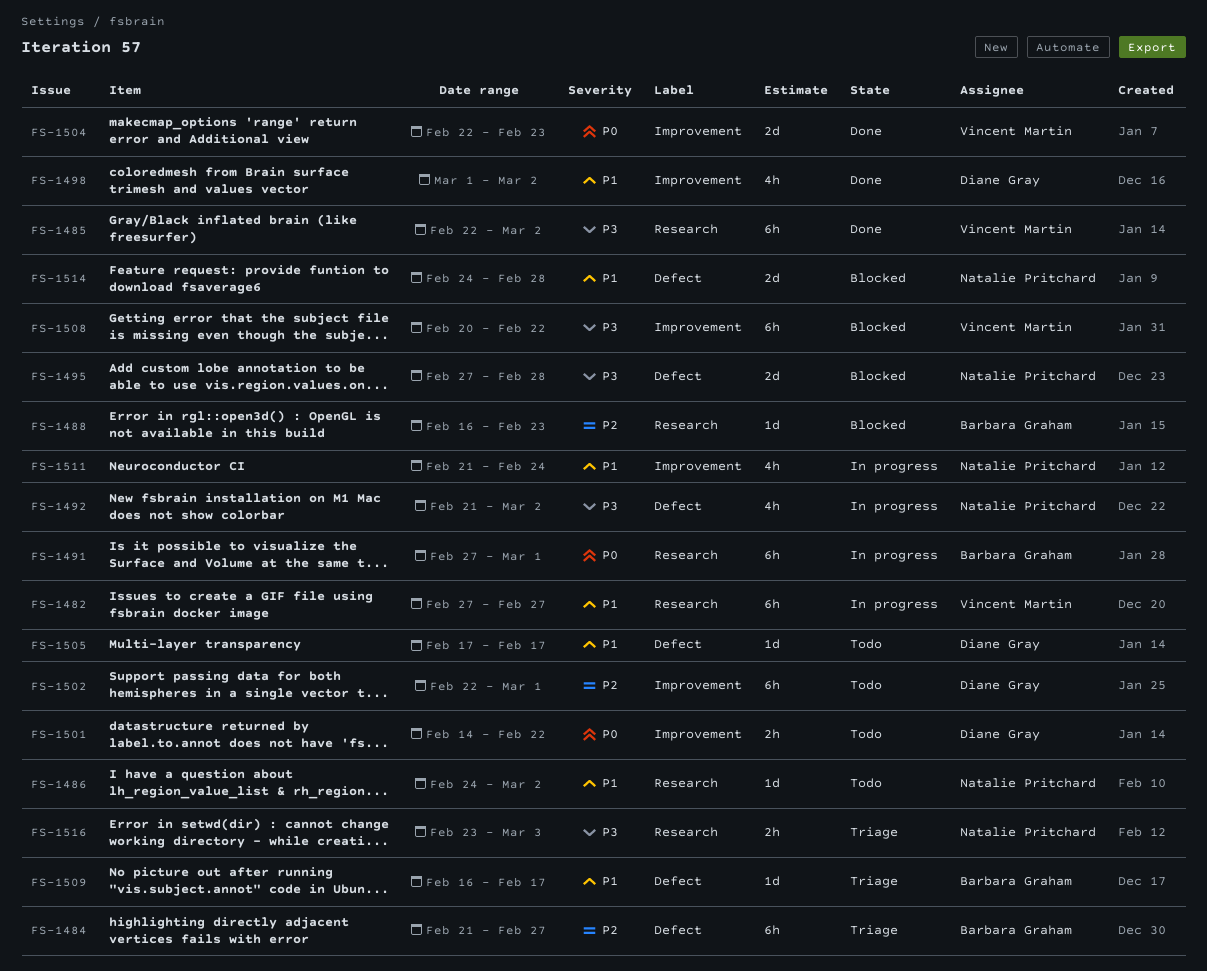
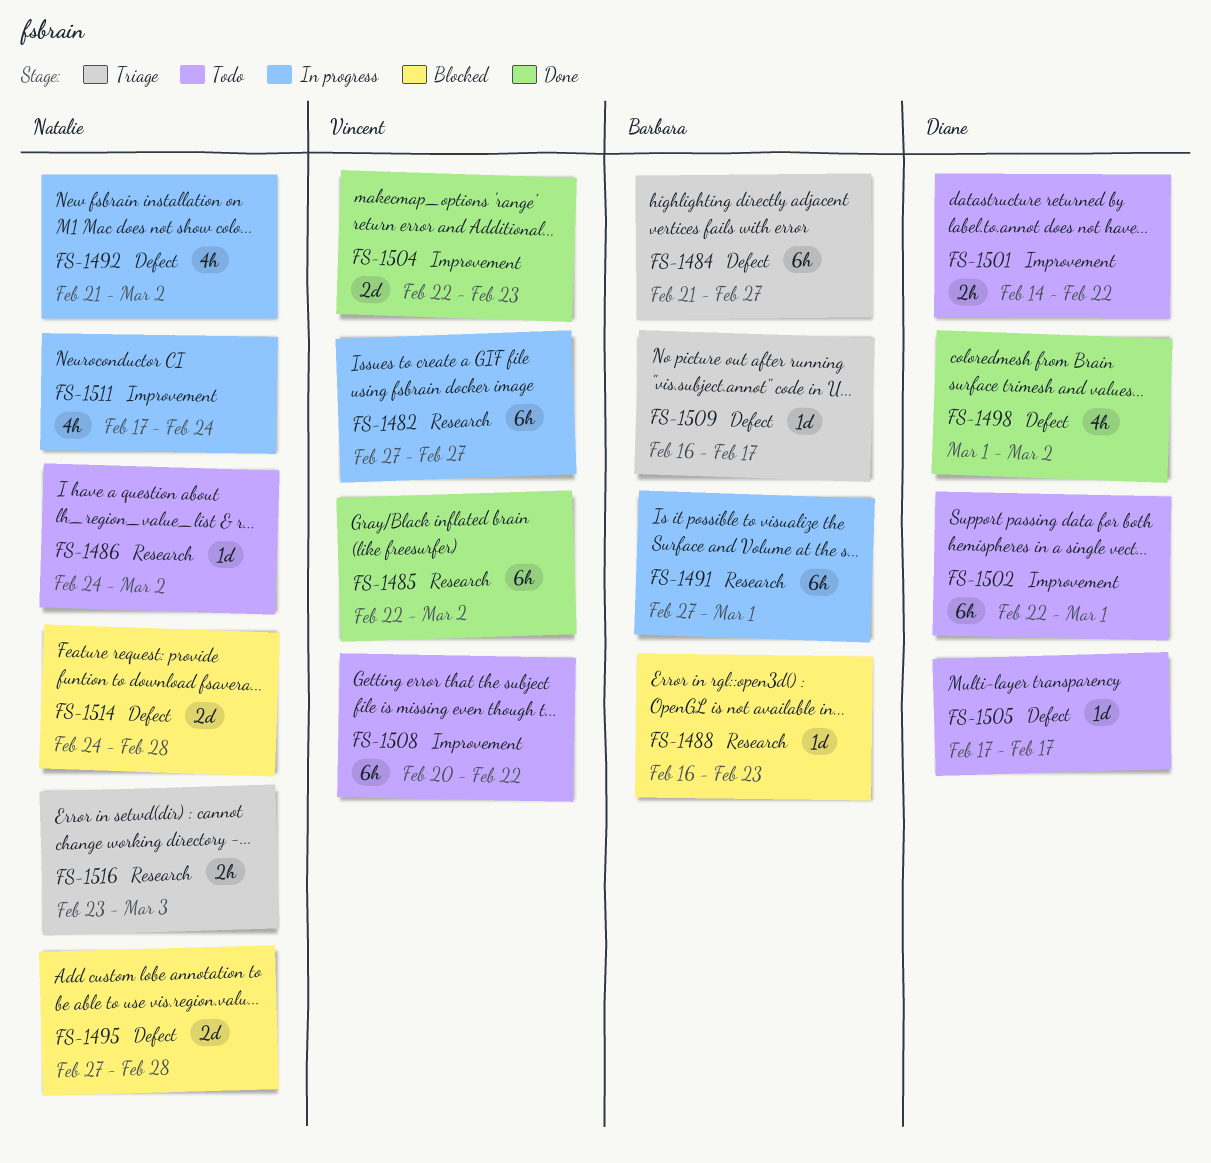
FS-1498, label: Improvement -> Defect
FS-1508, status: Blocked -> Todo
FS-1511, start: Feb 21 -> Feb 17

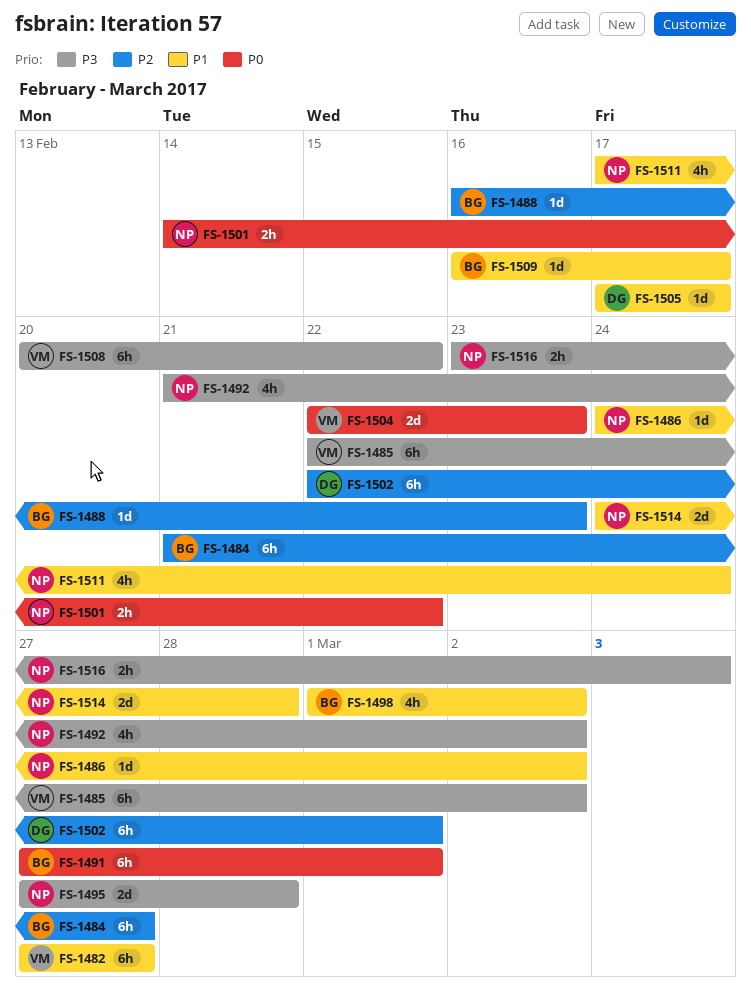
FS-1498, owner: Diane -> Barbara
FS-1501, owner: Diane -> Natalie

